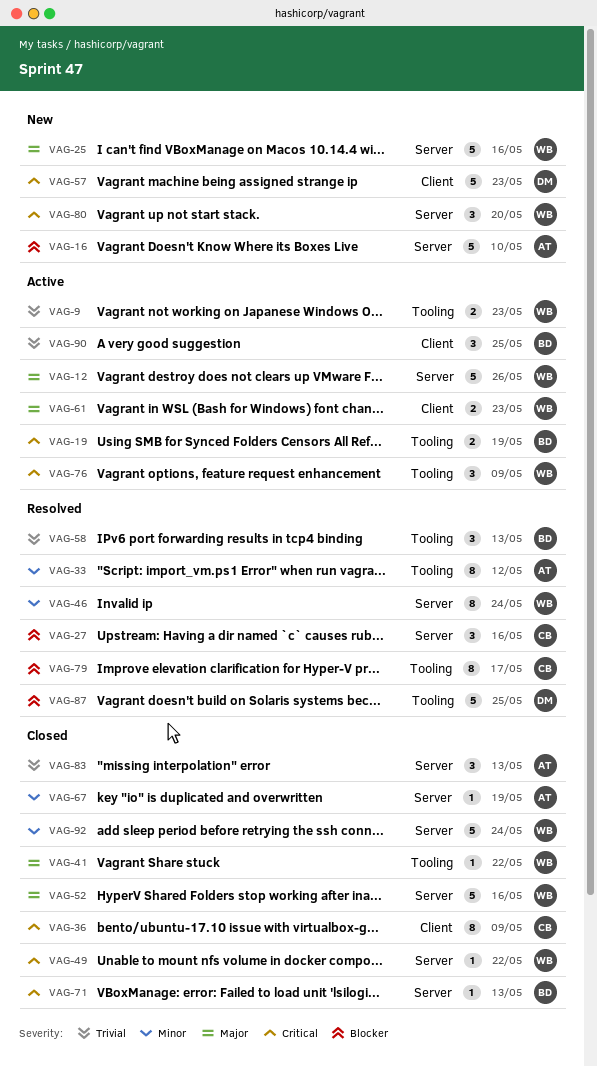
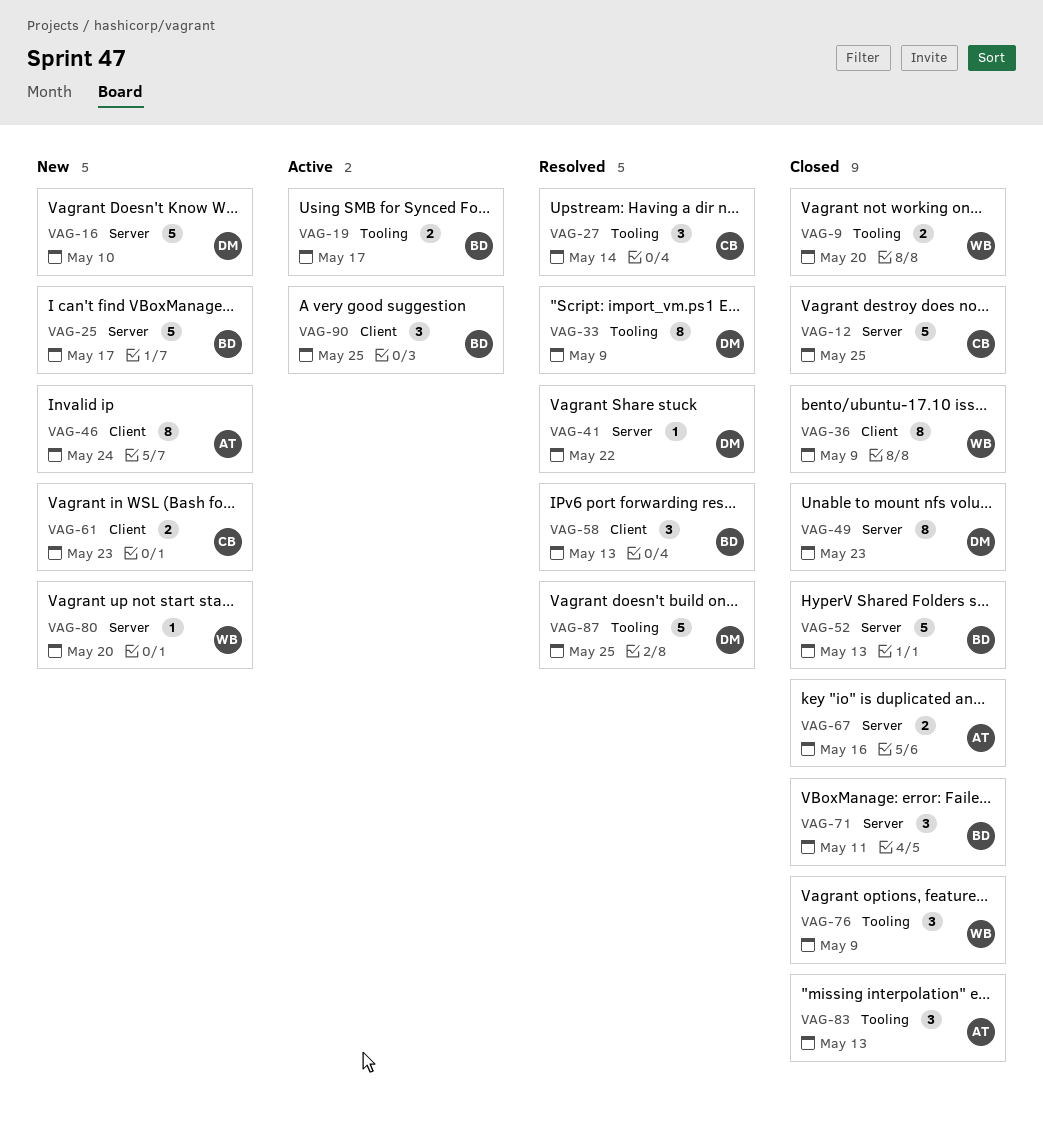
VAG-9, status: Active -> Closed
VAG-9, due: May 23 -> May 20
VAG-12, status: Active -> Closed
VAG-12, owner: WB -> CB
VAG-12, due: May 26 -> May 25
VAG-16, owner: AT -> DM
VAG-19, due: May 19 -> May 17
VAG-25, owner: WB -> BD
VAG-25, due: May 16 -> May 17
VAG-27, label: Server -> Tooling
VAG-27, due: May 16 -> May 14
VAG-33, owner: AT -> DM
VAG-33, due: May 12 -> May 9
VAG-36, owner: CB -> WB
VAG-41, status: Closed -> Resolved
VAG-41, owner: WB -> DM
VAG-41, label: Tooling -> Server
VAG-46, status: Resolved -> New
VAG-46, owner: WB -> AT
VAG-46, label: Server -> Client
VAG-49, owner: WB -> DM
VAG-49, estimate: 1 -> 8
VAG-49, due: May 22 -> May 23
VAG-52, owner: WB -> BD
VAG-52, due: May 16 -> May 13
VAG-57: present -> none
VAG-58, label: Tooling -> Client
VAG-61, status: Active -> New
VAG-61, owner: WB -> CB
VAG-67, estimate: 1 -> 2
VAG-67, due: May 19 -> May 16
VAG-71, estimate: 1 -> 3
VAG-71, due: May 13 -> May 11
VAG-76, status: Active -> Closed
VAG-79: present -> none
VAG-80, estimate: 3 -> 1
VAG-83, label: Server -> Tooling
VAG-92: present -> none

